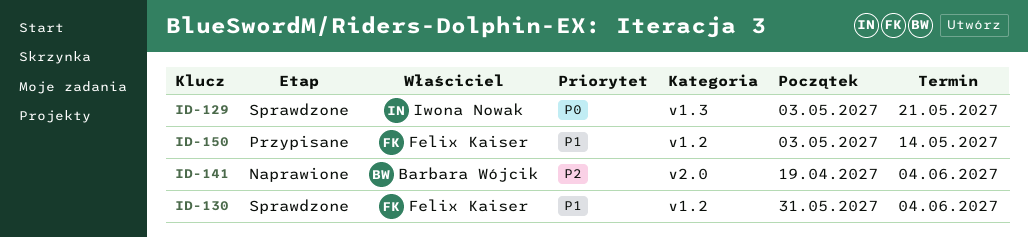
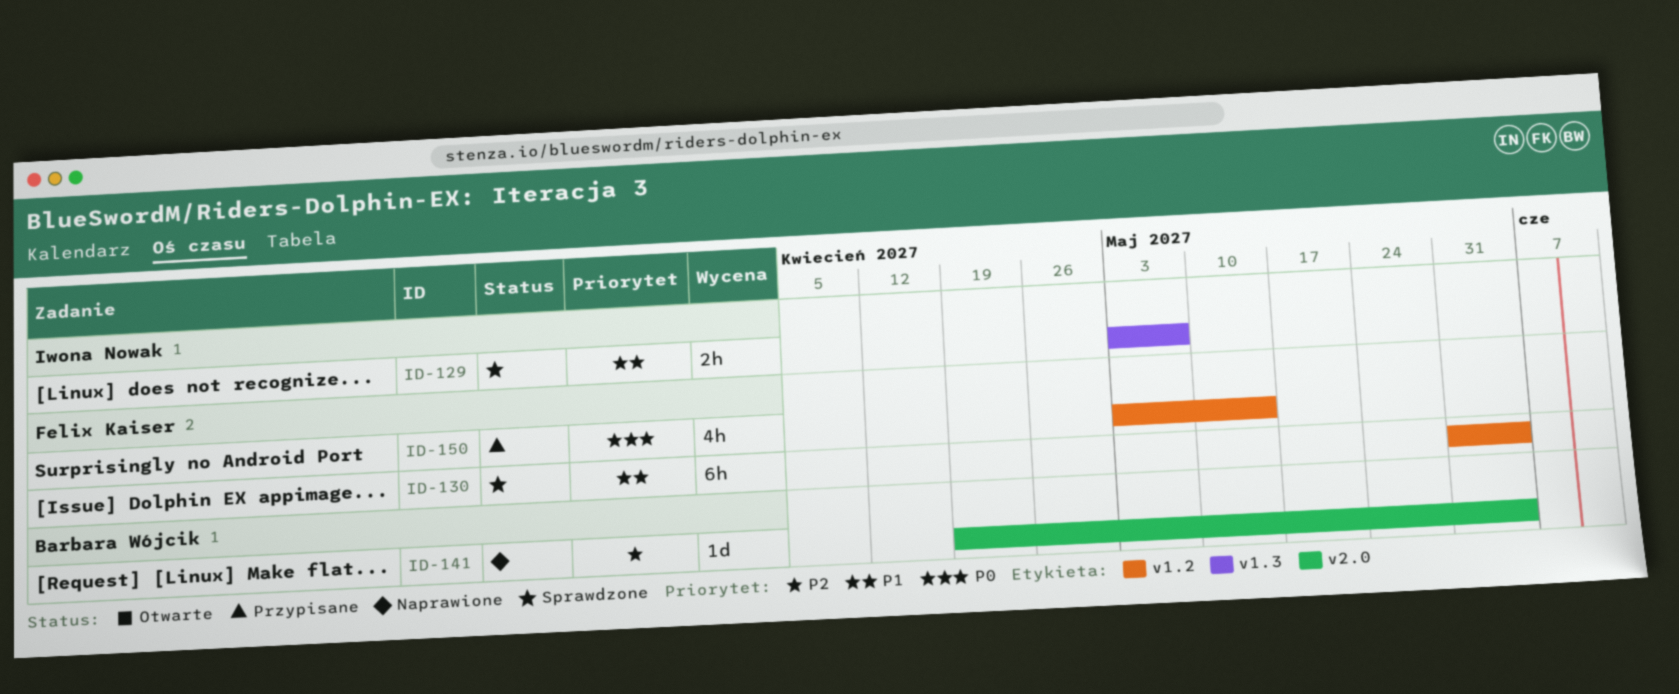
ID-129, priority: P0 -> P1
ID-129, due: May 21 -> May 7
ID-150, priority: P1 -> P0

